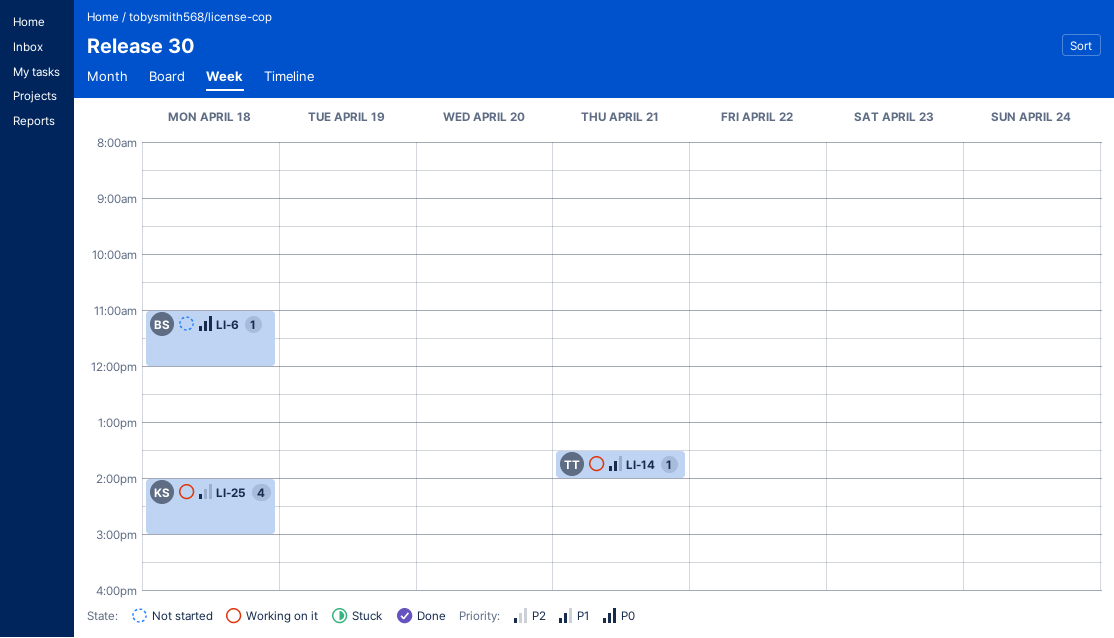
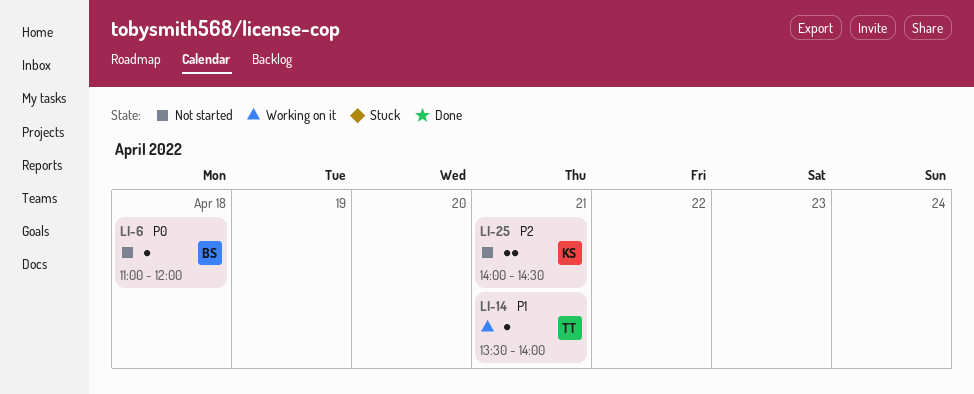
LI-25, status: Working on it -> Not started
LI-25, estimate: 4 -> 2
LI-25, day: Apr 18 -> Apr 21
LI-25, ends: 15:00 -> 14:30

